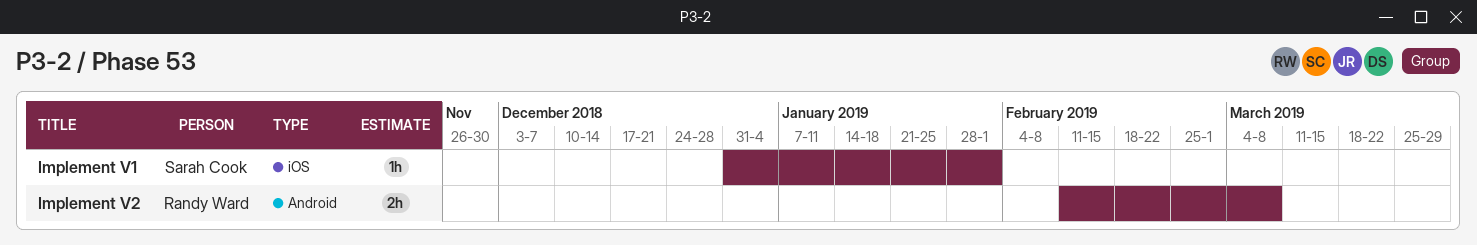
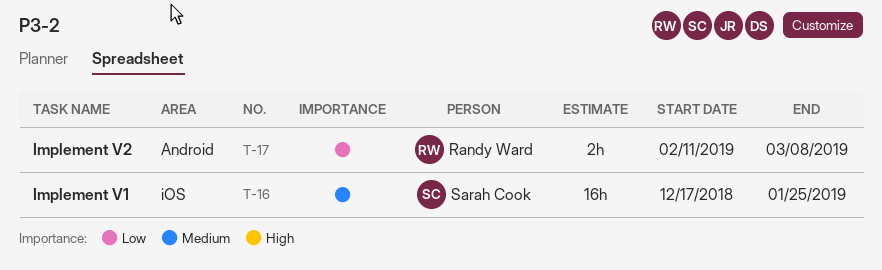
Implement V1, estimate: 1h -> 16h
Implement V1, start: Dec 31 -> Dec 17
Implement V1, due: Feb 1 -> Jan 25

